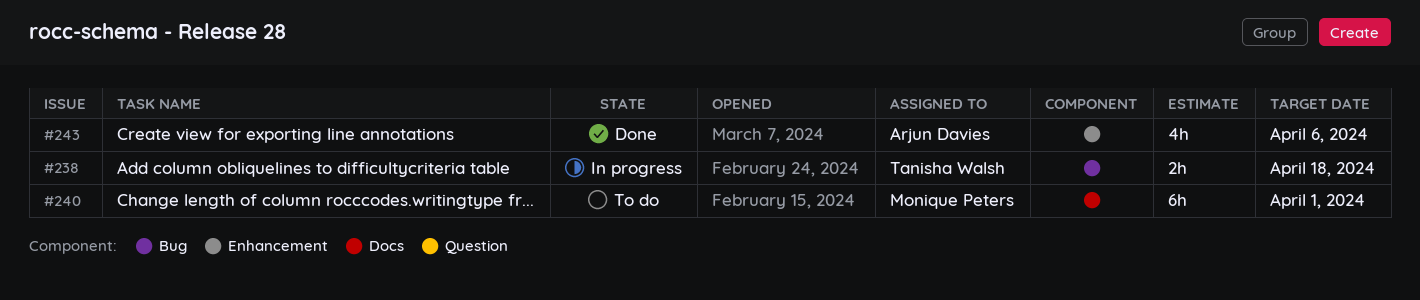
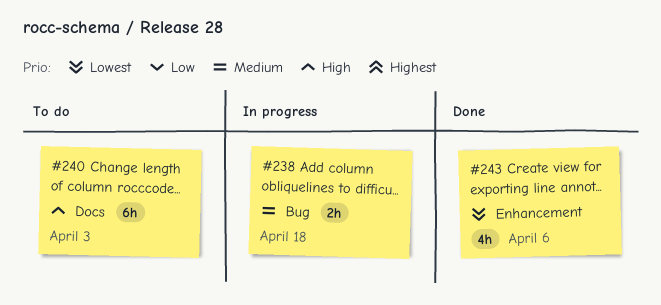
#240, due: Apr 1 -> Apr 3

